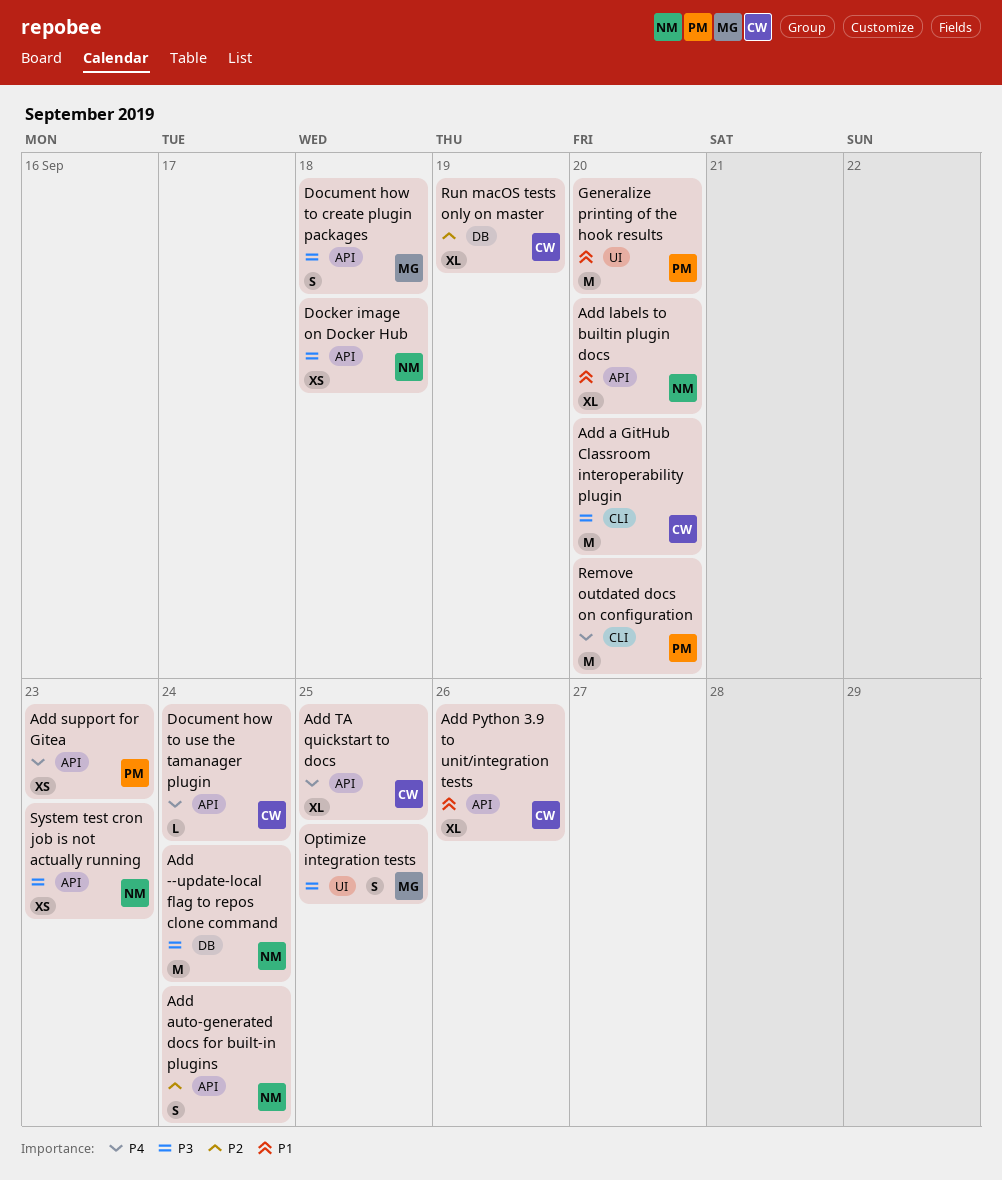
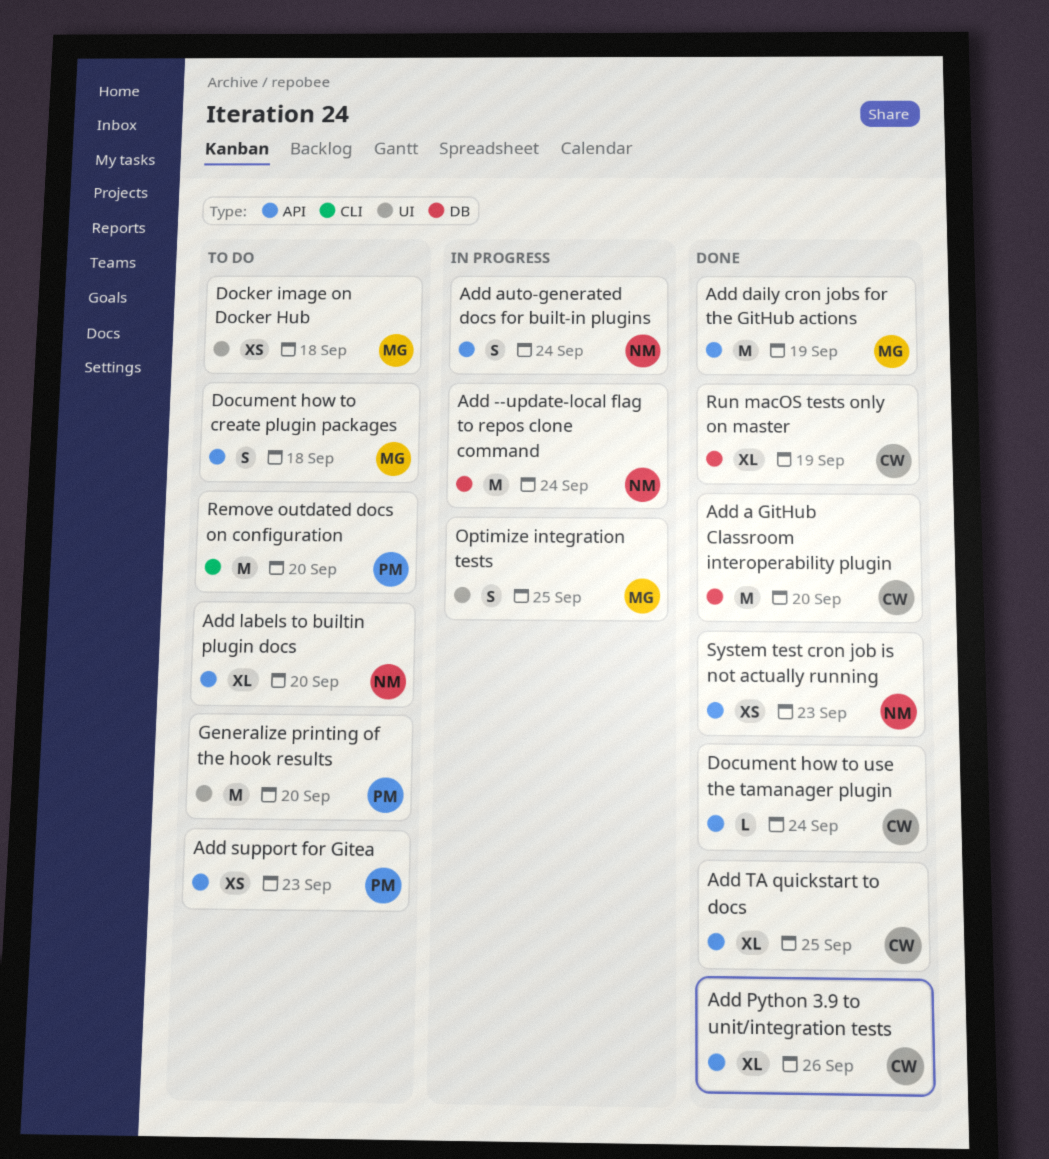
Add a GitHub Classroom interoperability plugin, label: CLI -> DB
Add daily cron jobs for the GitHub actions: none -> present
Docker image on Docker Hub, owner: NM -> MG
Docker image on Docker Hub, label: API -> UI

